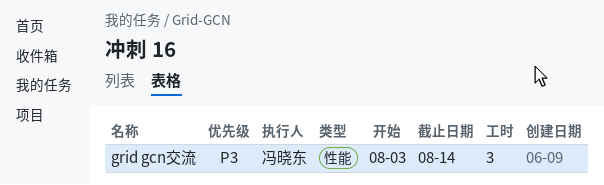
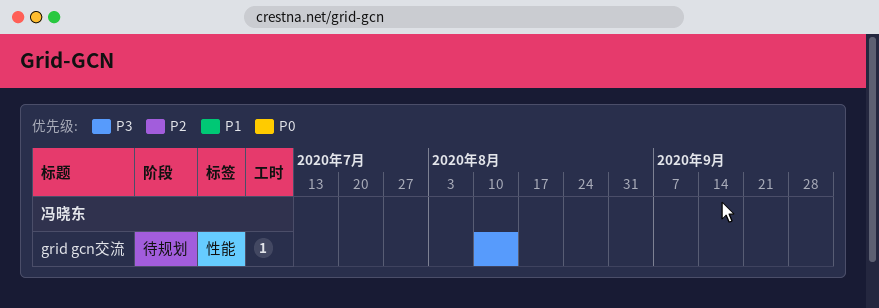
grid gcn交流, estimate: 3 -> 1
grid gcn交流, start: Aug 3 -> Aug 10

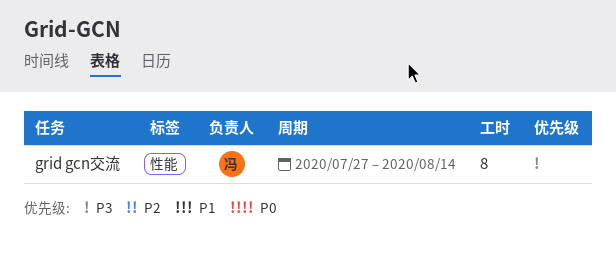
grid gcn交流, estimate: 1 -> 8
grid gcn交流, start: Aug 10 -> Jul 27

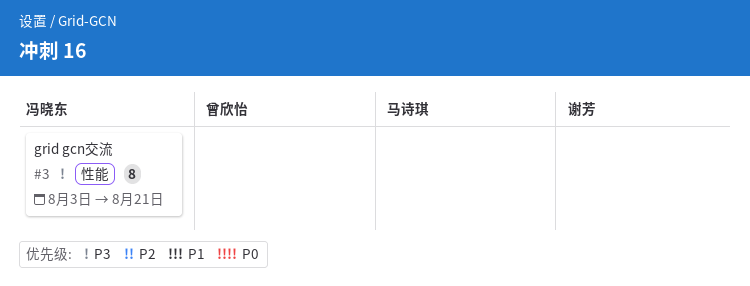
grid gcn交流, start: Jul 27 -> Aug 3
grid gcn交流, due: Aug 14 -> Aug 21

